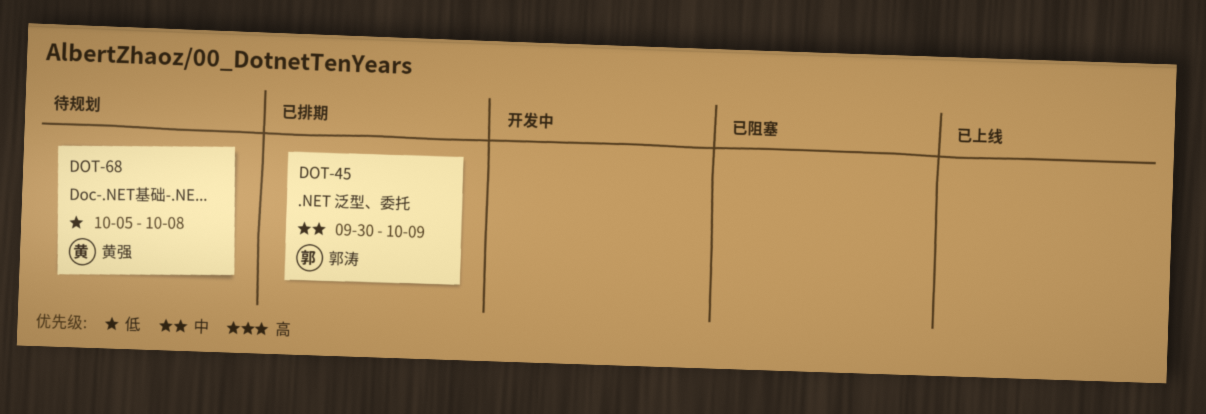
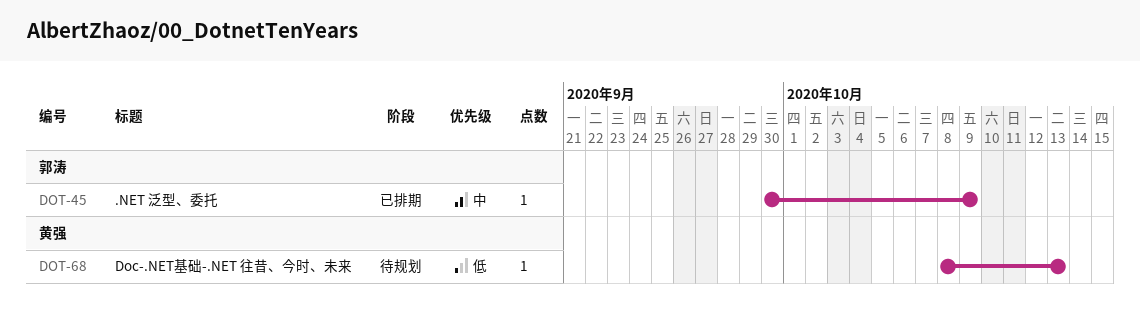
DOT-68, start: Oct 5 -> Oct 8
DOT-68, due: Oct 8 -> Oct 13

